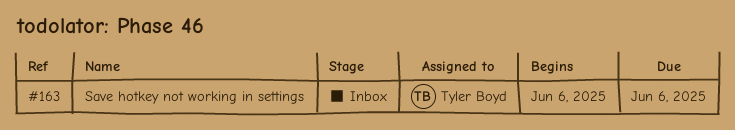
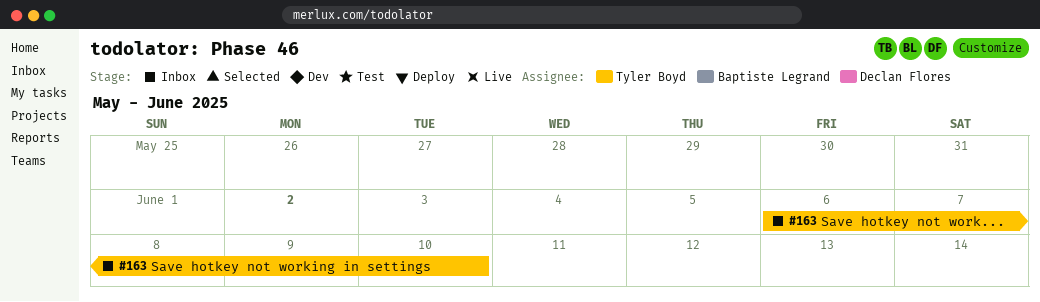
#163, due: Jun 6 -> Jun 10

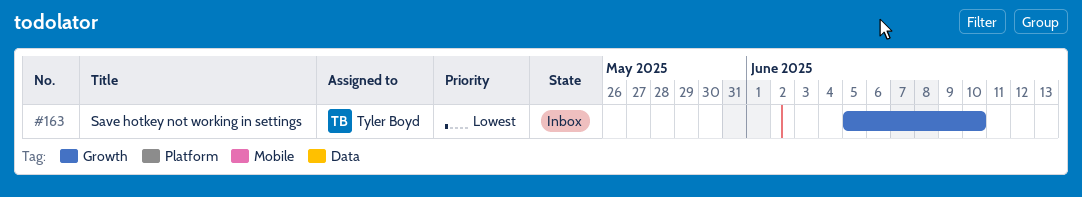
#163, start: Jun 6 -> Jun 5

